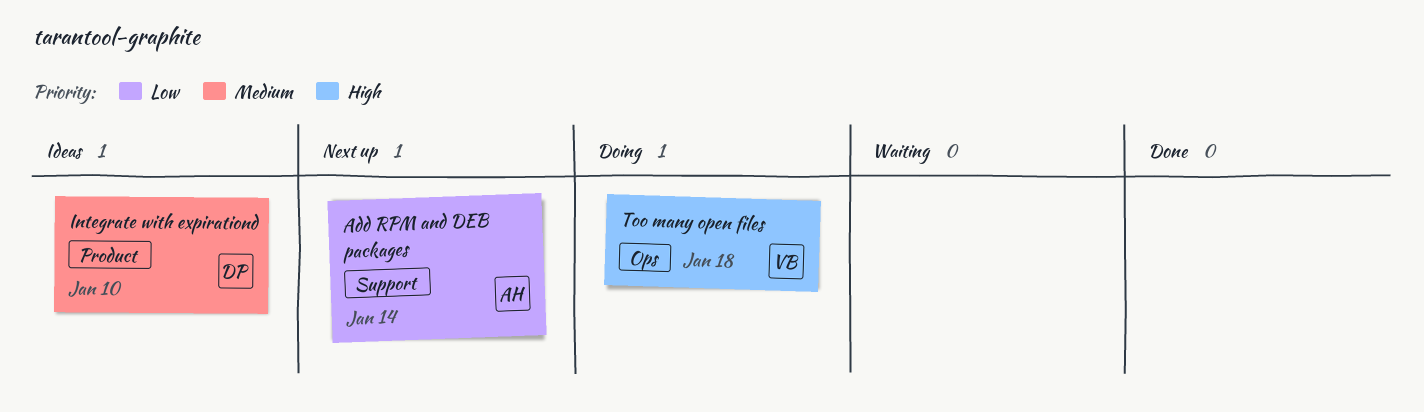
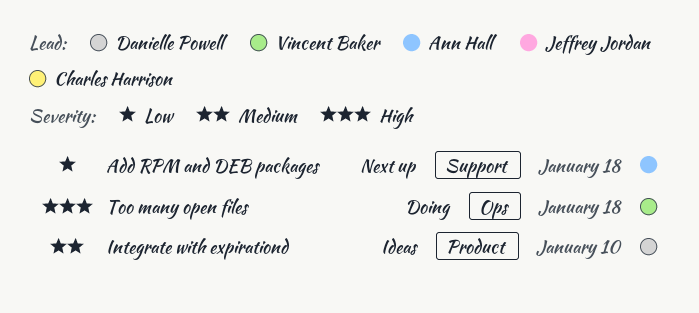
Add RPM and DEB packages, due: Jan 14 -> Jan 18

